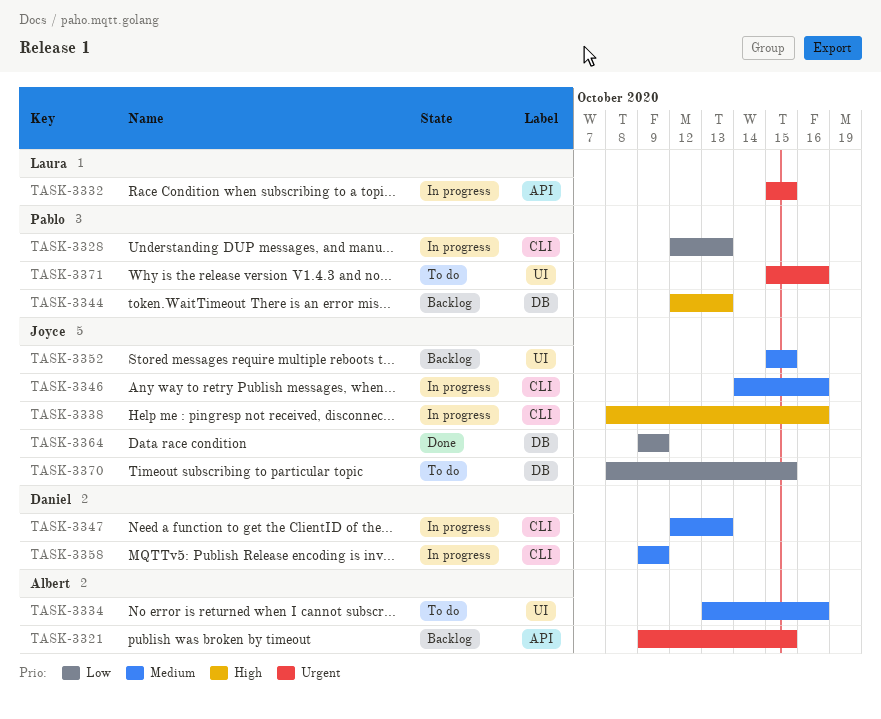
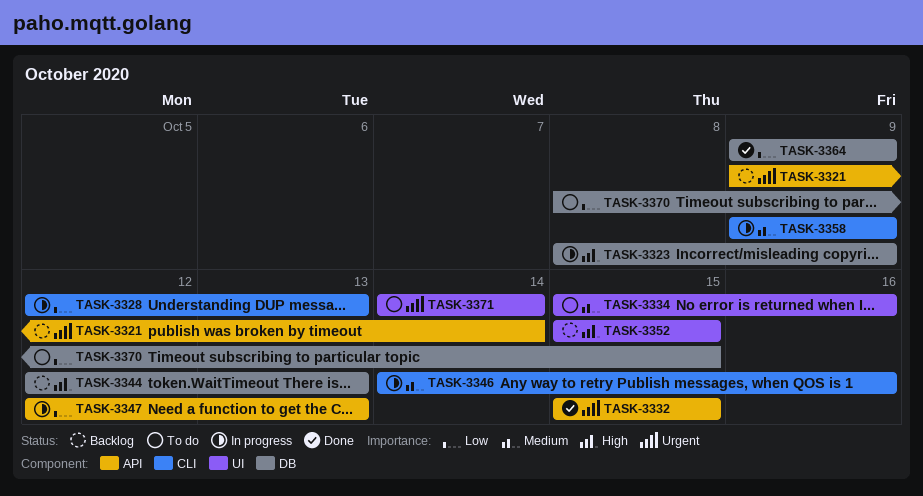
TASK-3321, due: Oct 15 -> Oct 14
TASK-3323: none -> present
TASK-3332, status: In progress -> Done
TASK-3334, start: Oct 13 -> Oct 15
TASK-3338: present -> none
TASK-3347, priority: Medium -> Low
TASK-3347, label: CLI -> API
TASK-3352, priority: Medium -> High
TASK-3371, start: Oct 15 -> Oct 14
TASK-3371, due: Oct 16 -> Oct 14

